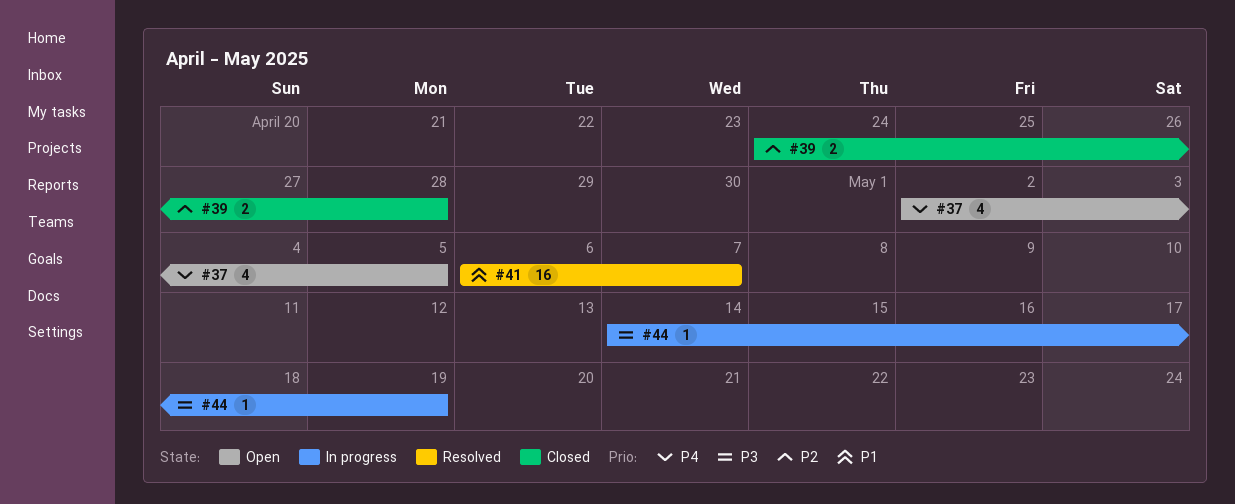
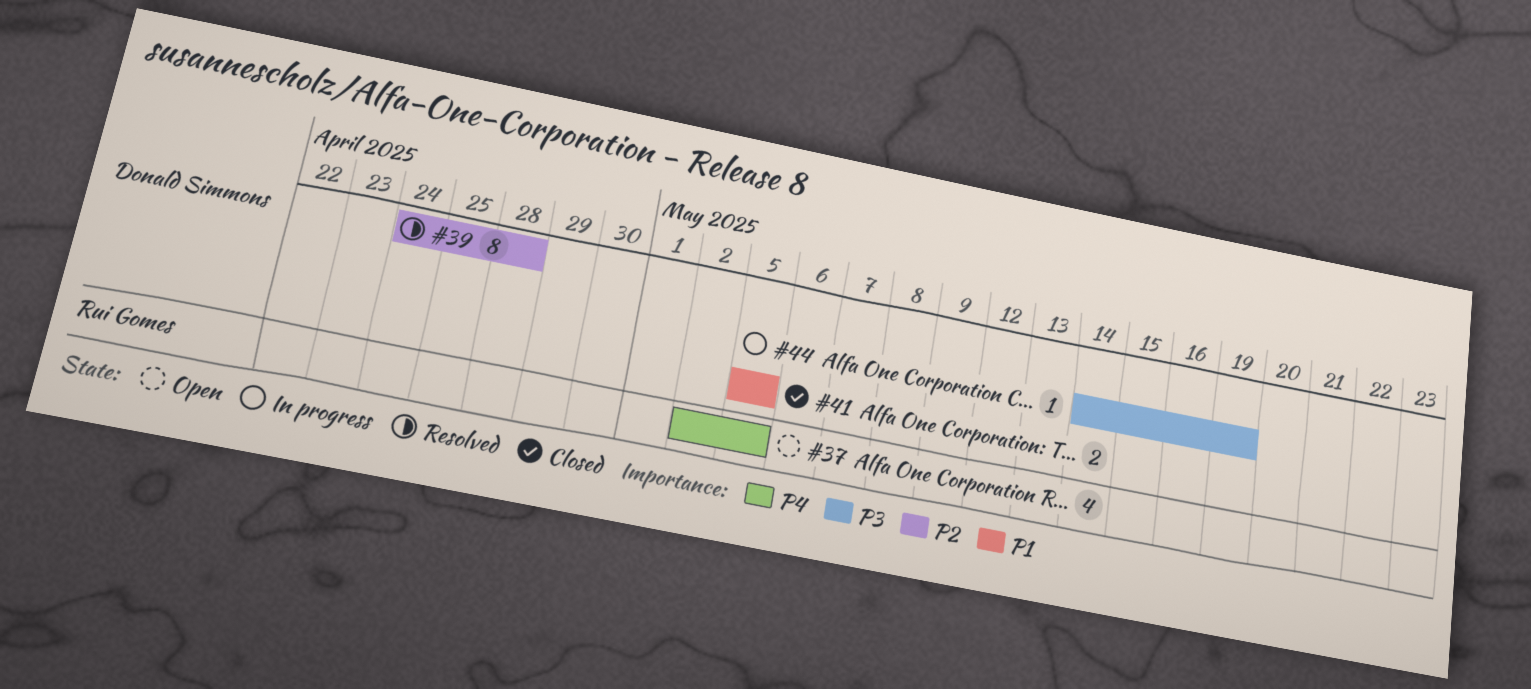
#39, status: Closed -> Resolved
#39, estimate: 2 -> 8
#41, status: Resolved -> Closed
#41, estimate: 16 -> 2
#41, start: May 6 -> May 5
#41, due: May 7 -> May 5

